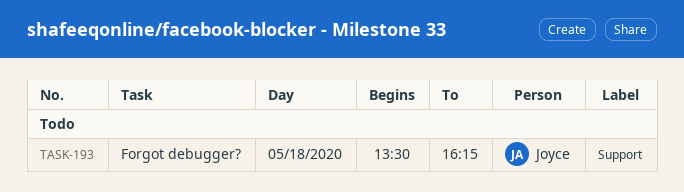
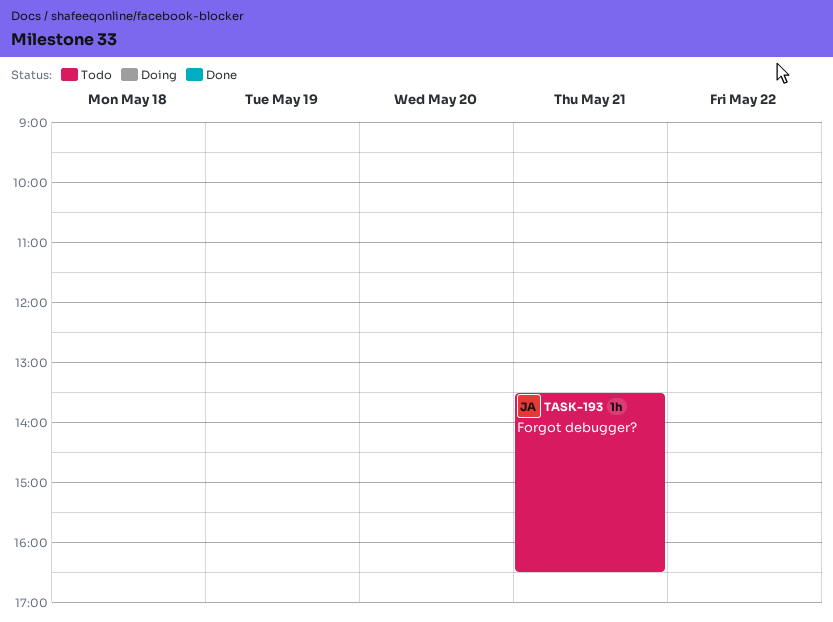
TASK-193, day: May 18 -> May 21
TASK-193, ends: 16:15 -> 16:30

